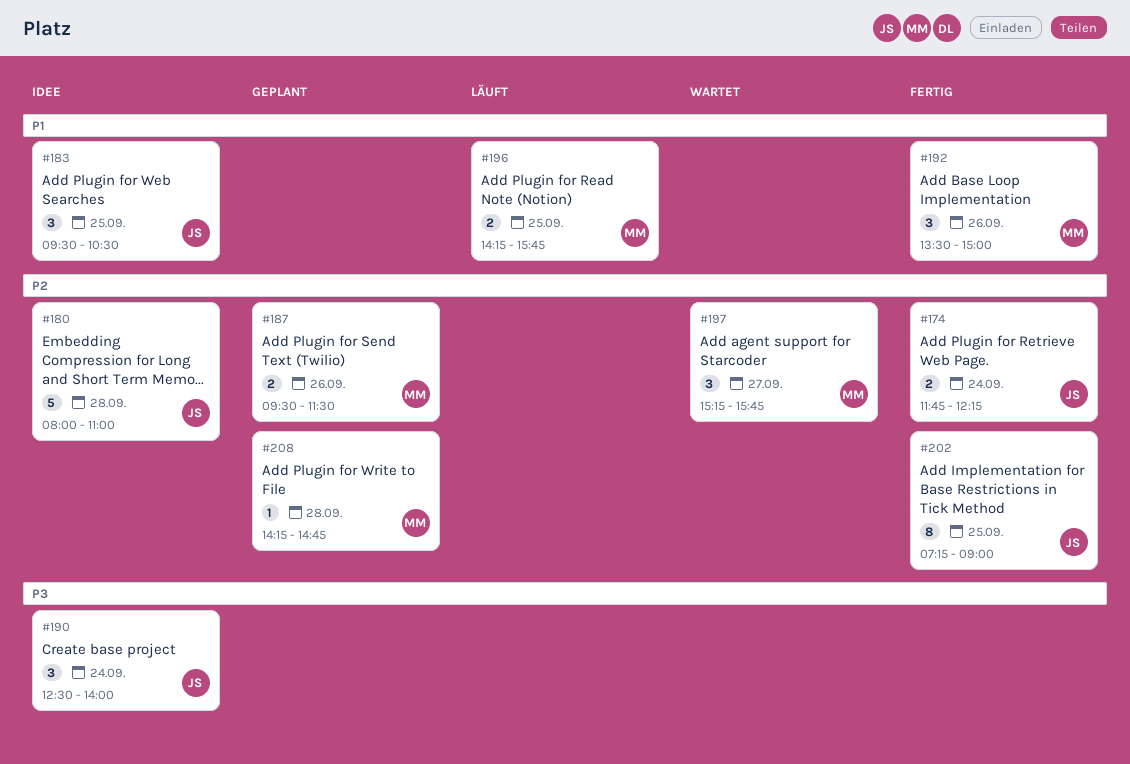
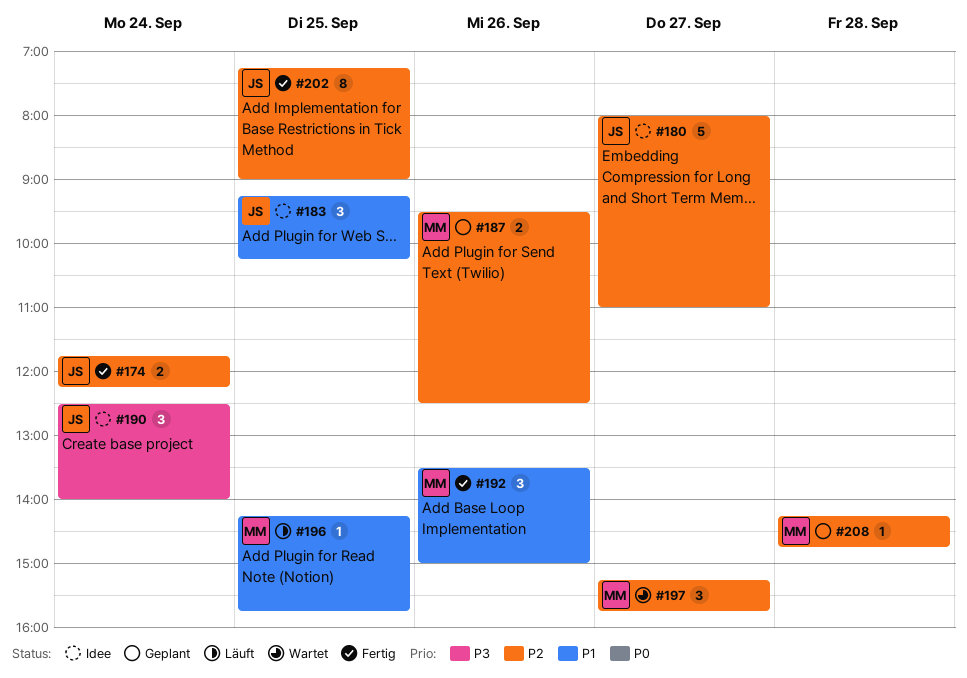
#180, day: Sep 28 -> Sep 27
#183, begins: 09:30 -> 09:15
#183, ends: 10:30 -> 10:15
#187, ends: 11:30 -> 12:30
#196, estimate: 2 -> 1

